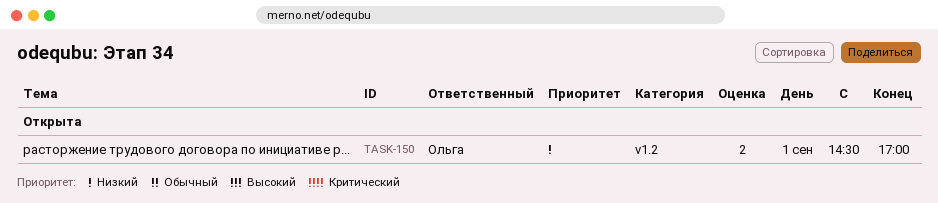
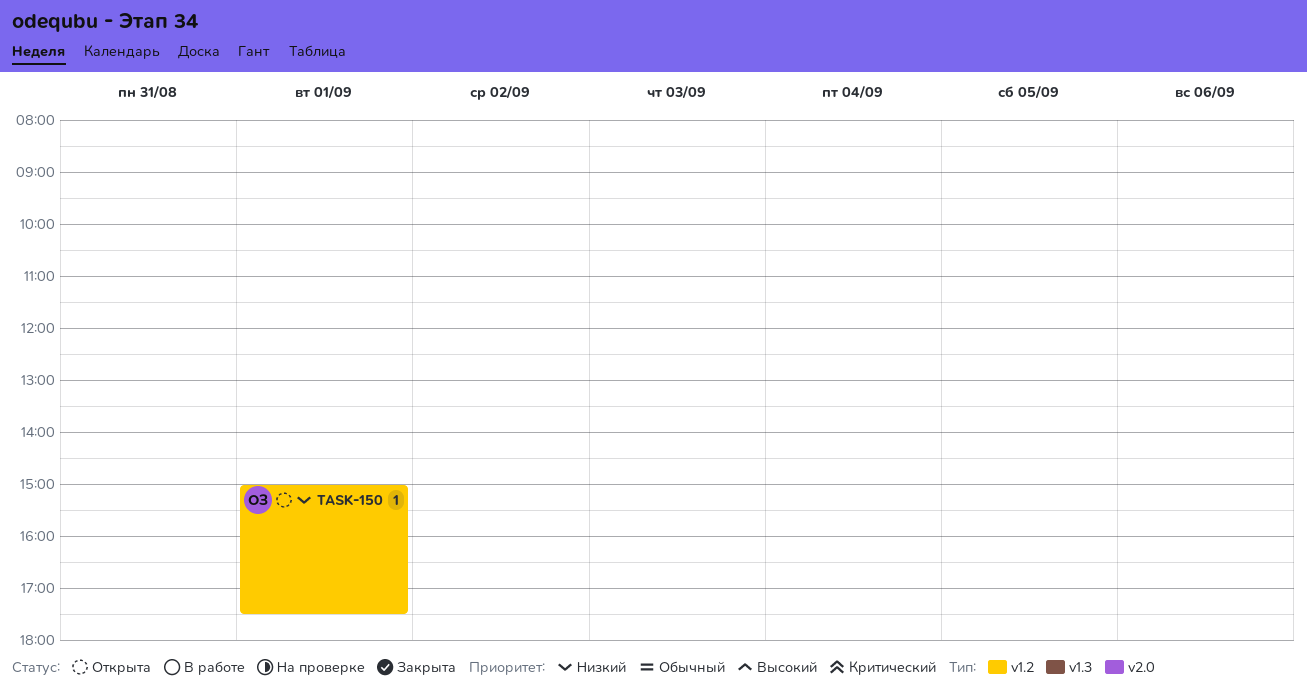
TASK-150, estimate: 2 -> 1
TASK-150, begins: 14:30 -> 15:00
TASK-150, ends: 17:00 -> 17:30

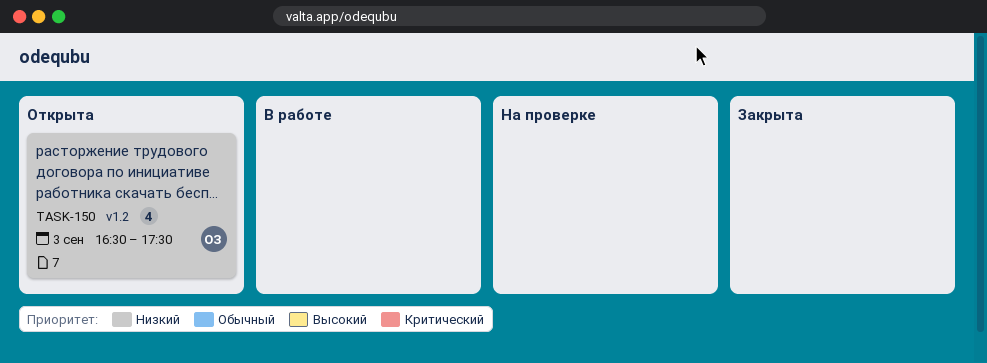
TASK-150, estimate: 1 -> 4
TASK-150, day: Sep 1 -> Sep 3
TASK-150, begins: 15:00 -> 16:30

